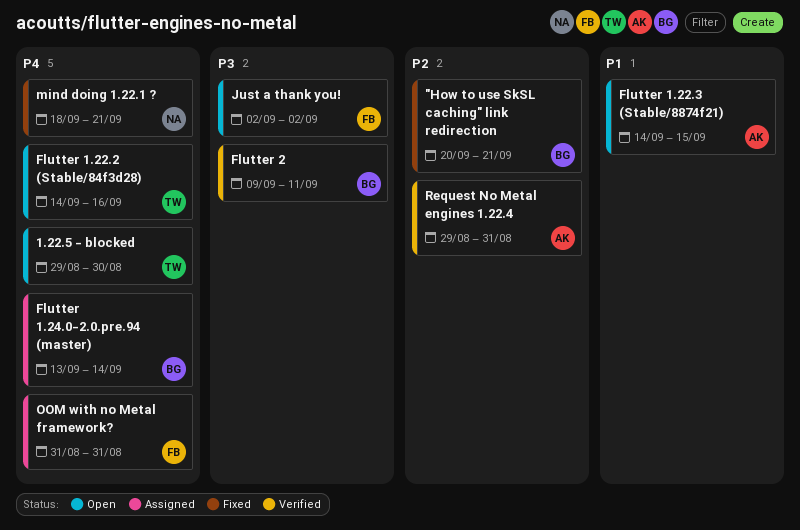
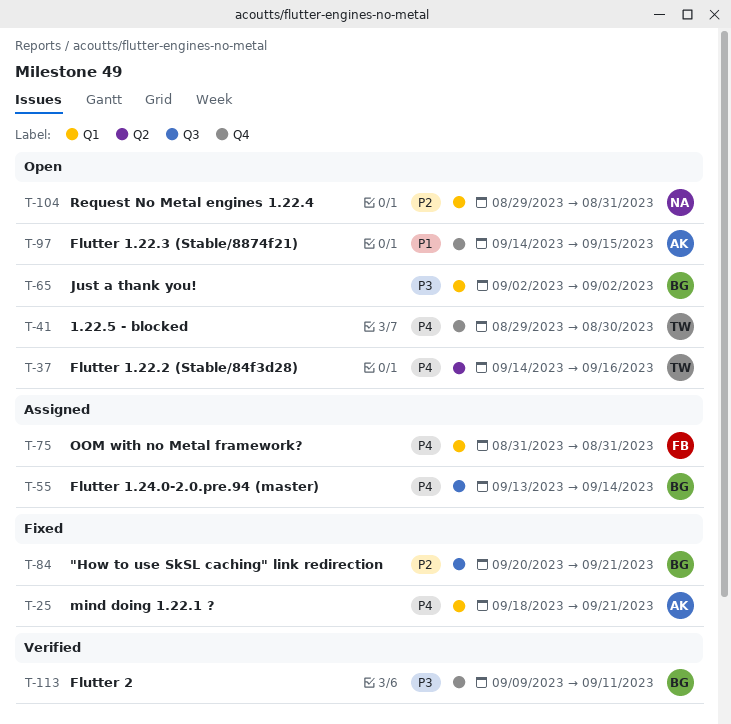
Just a thank you!, owner: FB -> BG
mind doing 1.22.1 ?, owner: NA -> AK
Request No Metal engines 1.22.4, status: Verified -> Open
Request No Metal engines 1.22.4, owner: AK -> NA

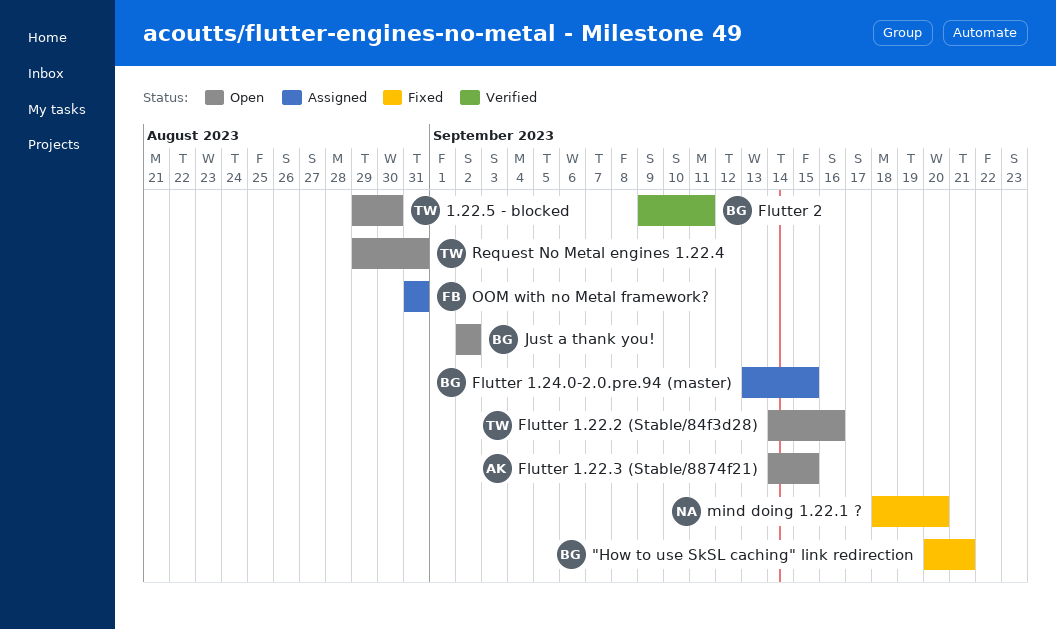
Flutter 1.24.0-2.0.pre.94 (master), due: Sep 14 -> Sep 15
mind doing 1.22.1 ?, owner: AK -> NA
mind doing 1.22.1 ?, due: Sep 21 -> Sep 20
Request No Metal engines 1.22.4, owner: NA -> TW

